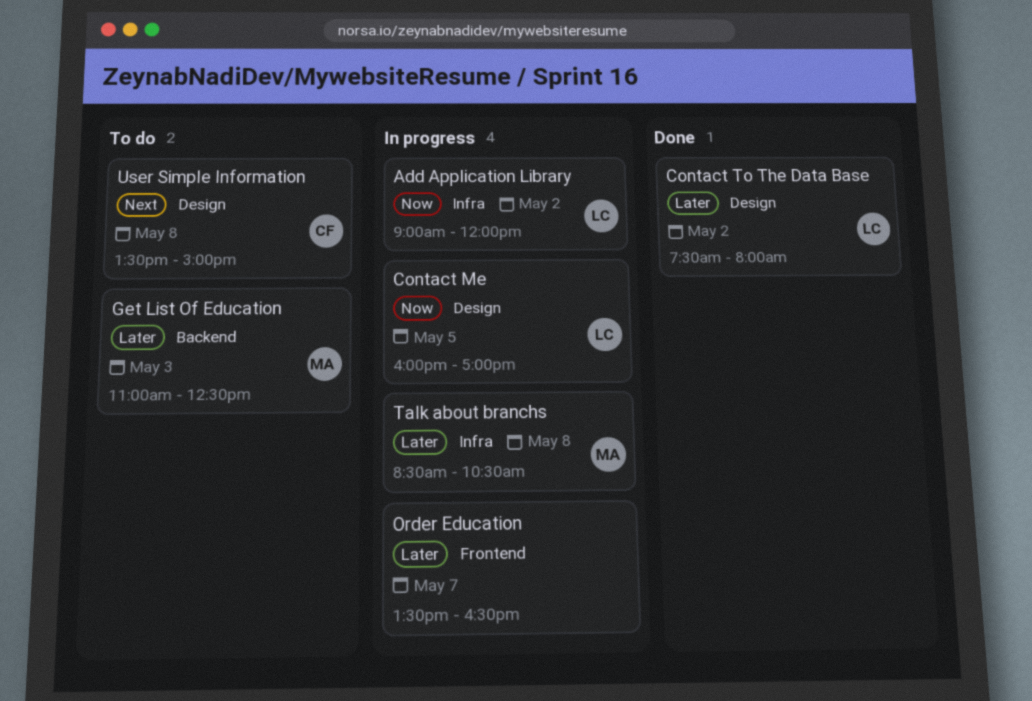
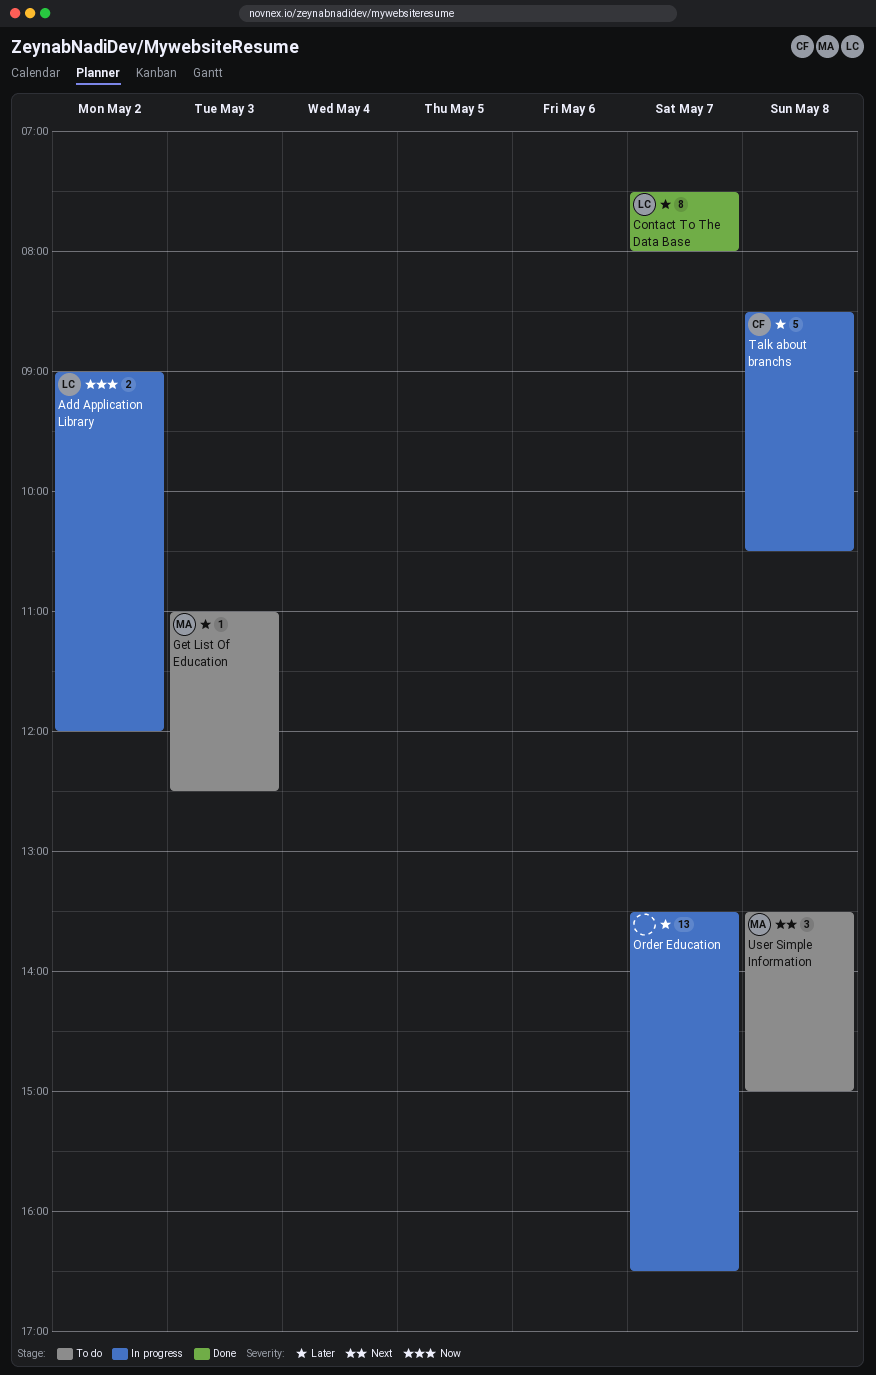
Contact Me: present -> none
Contact To The Data Base, day: May 2 -> May 7
Talk about branchs, owner: MA -> CF
User Simple Information, owner: CF -> MA

